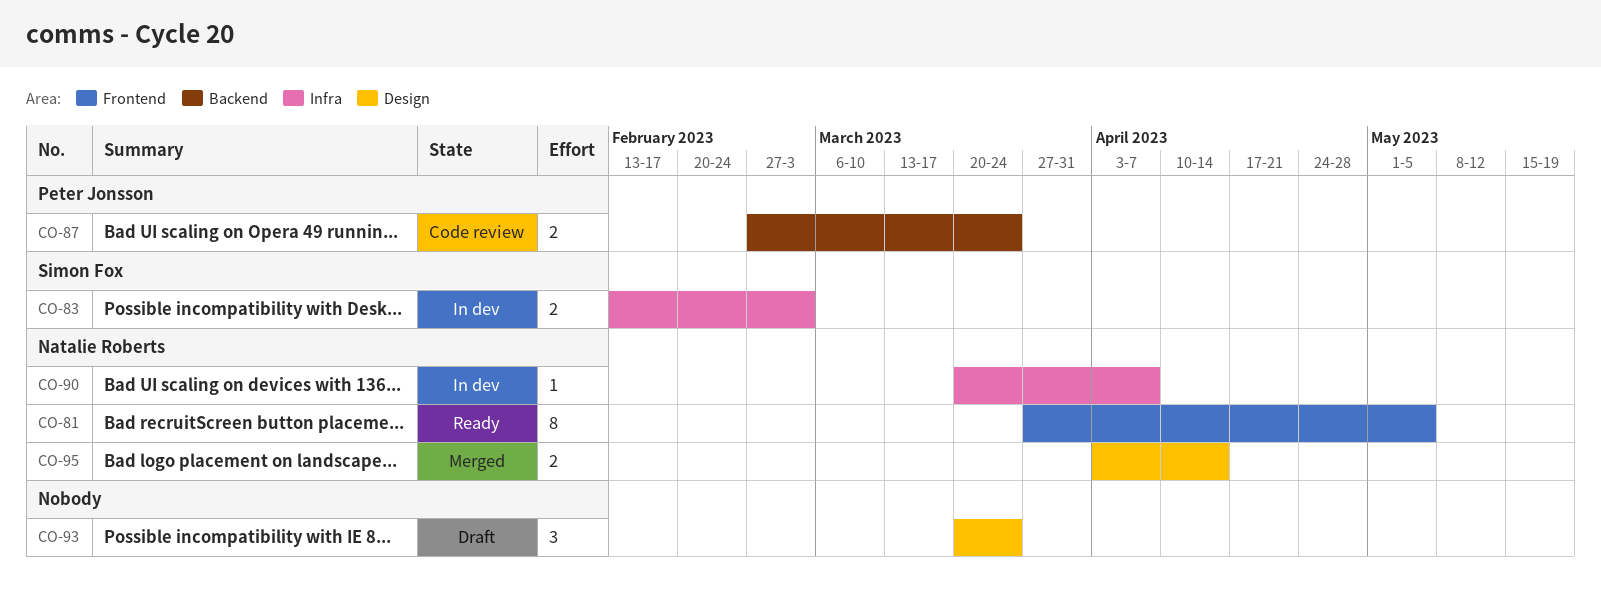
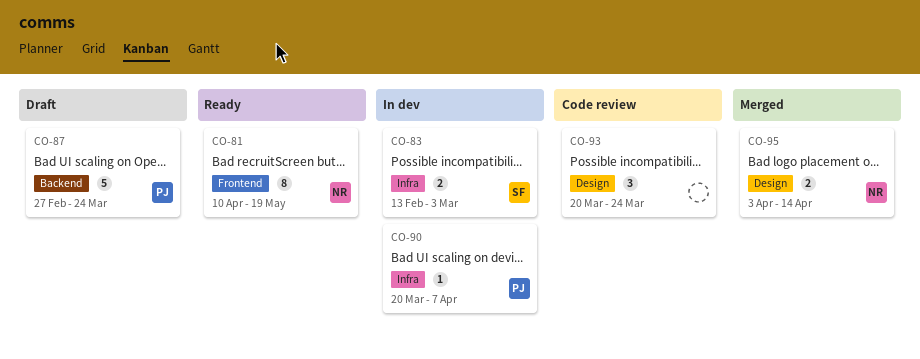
CO-81, start: Mar 27 -> Apr 10
CO-81, due: May 5 -> May 19
CO-87, status: Code review -> Draft
CO-87, estimate: 2 -> 5
CO-90, owner: Natalie Roberts -> Peter Jonsson
CO-93, status: Draft -> Code review

